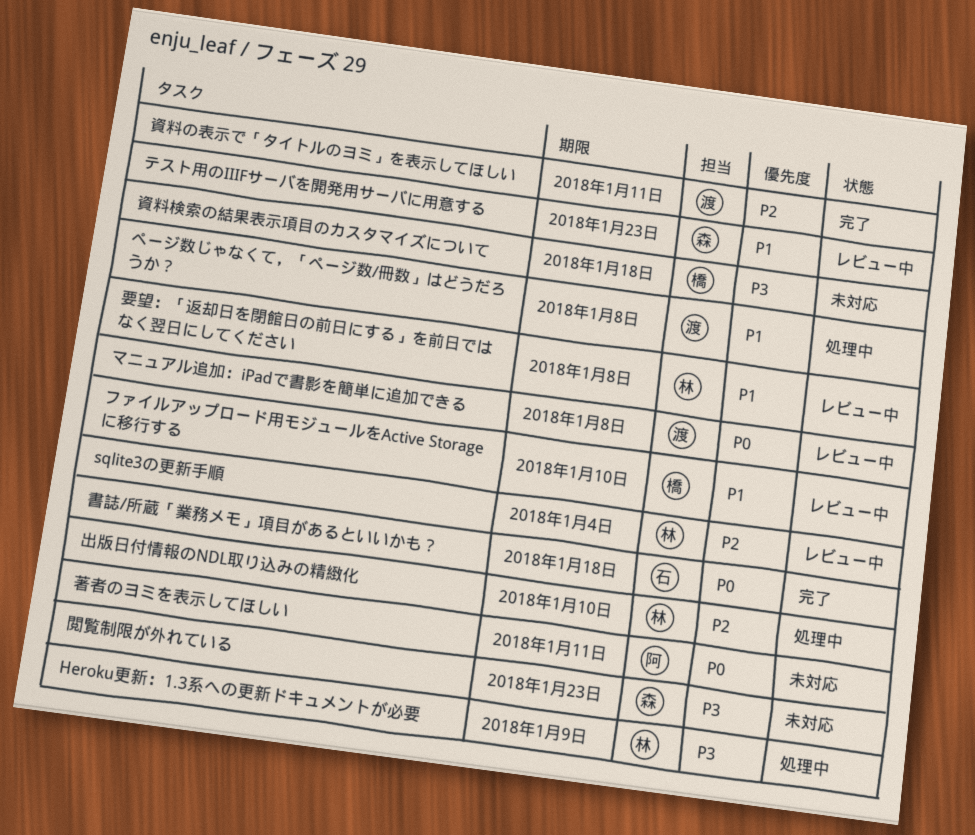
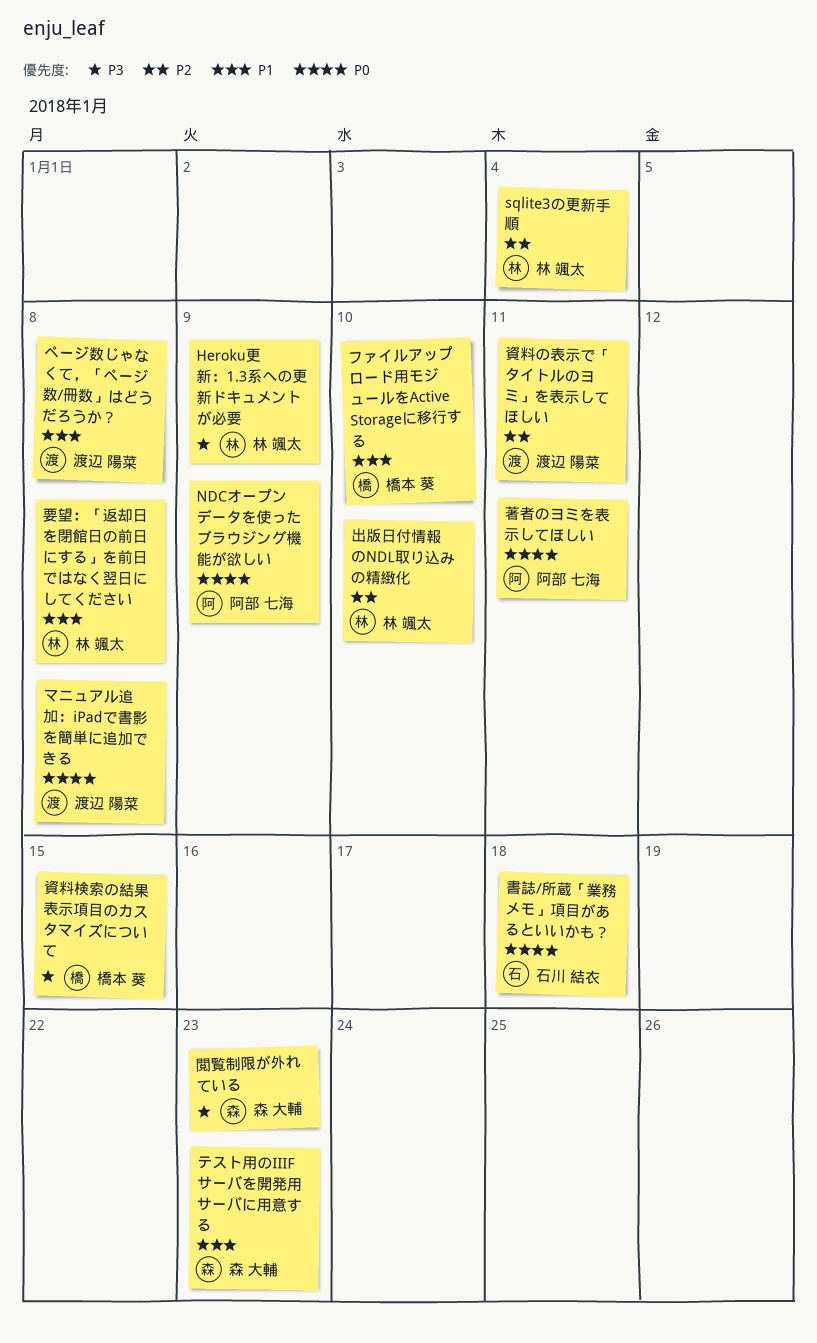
NDCオープンデータを使ったブラウジング機能が欲しい: none -> present
資料検索の結果表示項目のカスタマイズについて, due: Jan 18 -> Jan 15

